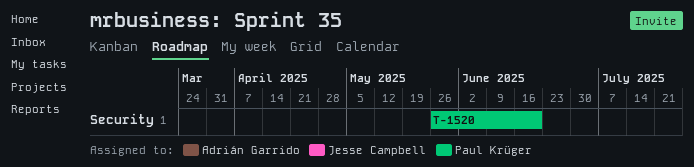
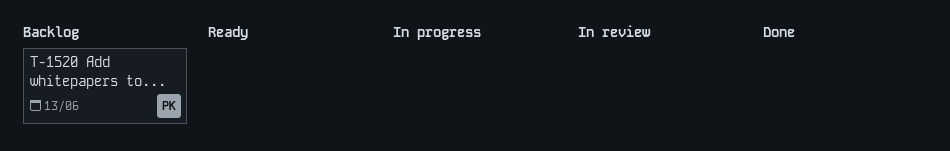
T-1520, due: Jun 20 -> Jun 13

